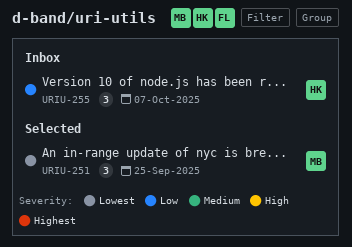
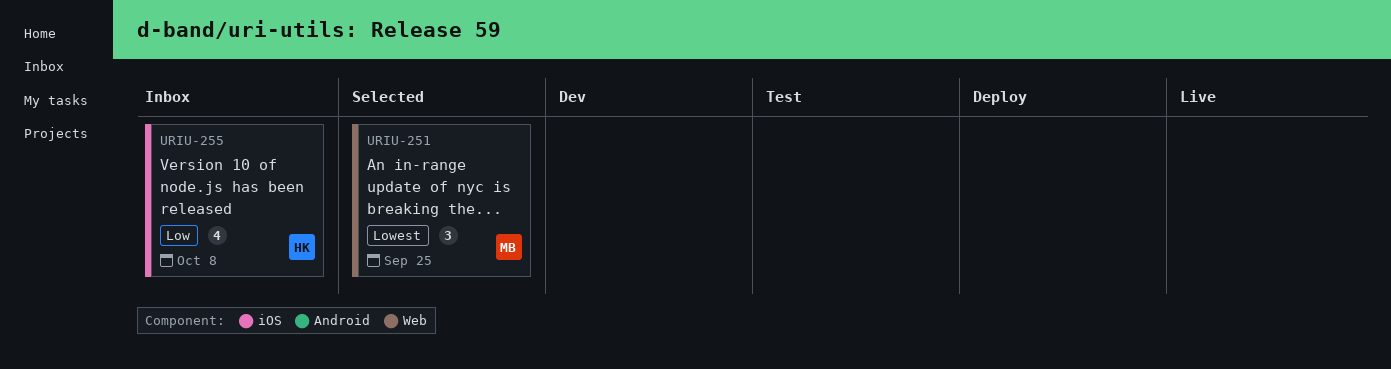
URIU-255, estimate: 3 -> 4
URIU-255, due: Oct 7 -> Oct 8

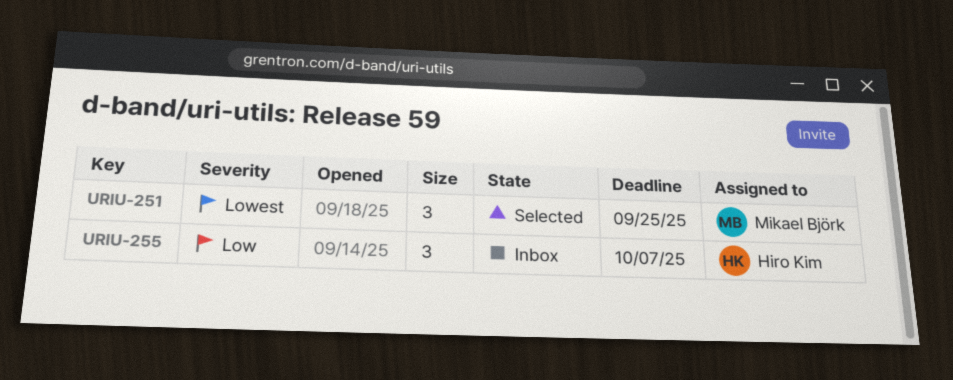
URIU-255, estimate: 4 -> 3
URIU-255, due: Oct 8 -> Oct 7

